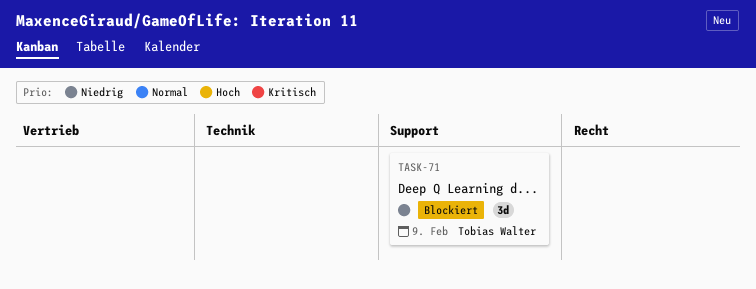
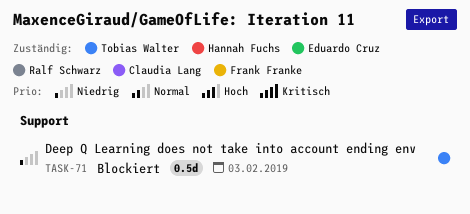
TASK-71, estimate: 3d -> 0.5d
TASK-71, due: Feb 9 -> Feb 3

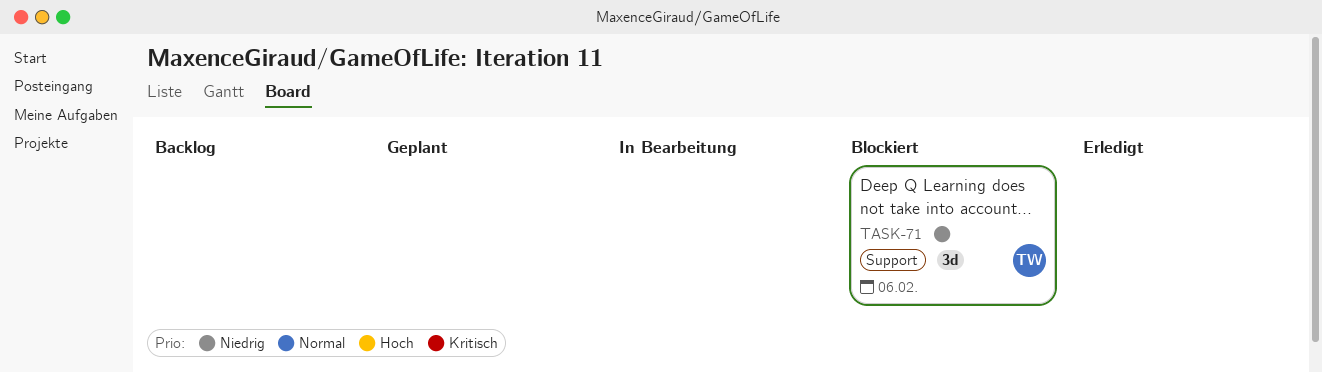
TASK-71, estimate: 0.5d -> 3d
TASK-71, due: Feb 3 -> Feb 6

